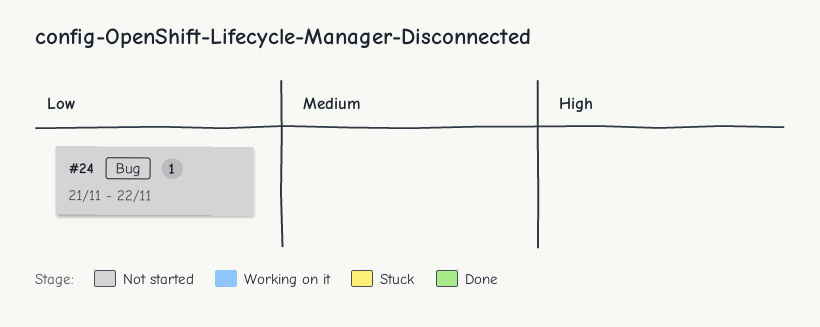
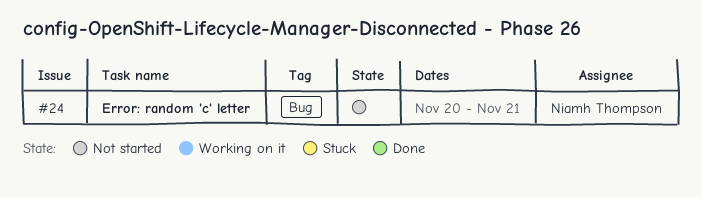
#24, start: Nov 21 -> Nov 20
#24, due: Nov 22 -> Nov 21

